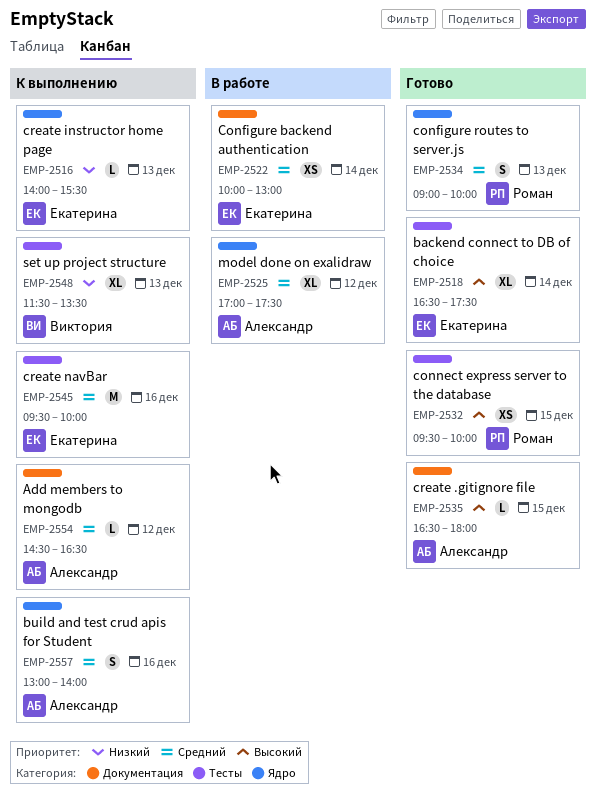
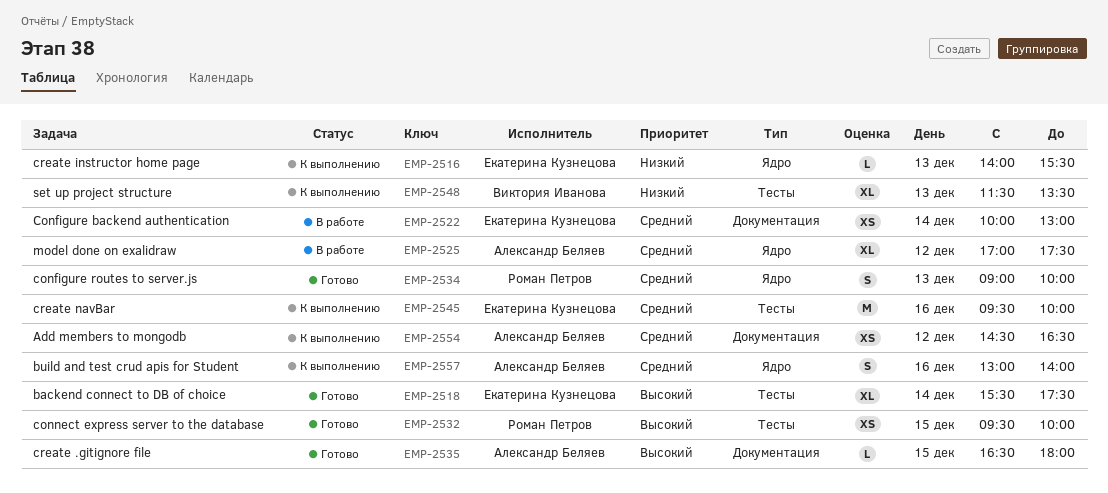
EMP-2518, begins: 16:30 -> 15:30
EMP-2554, estimate: L -> XS

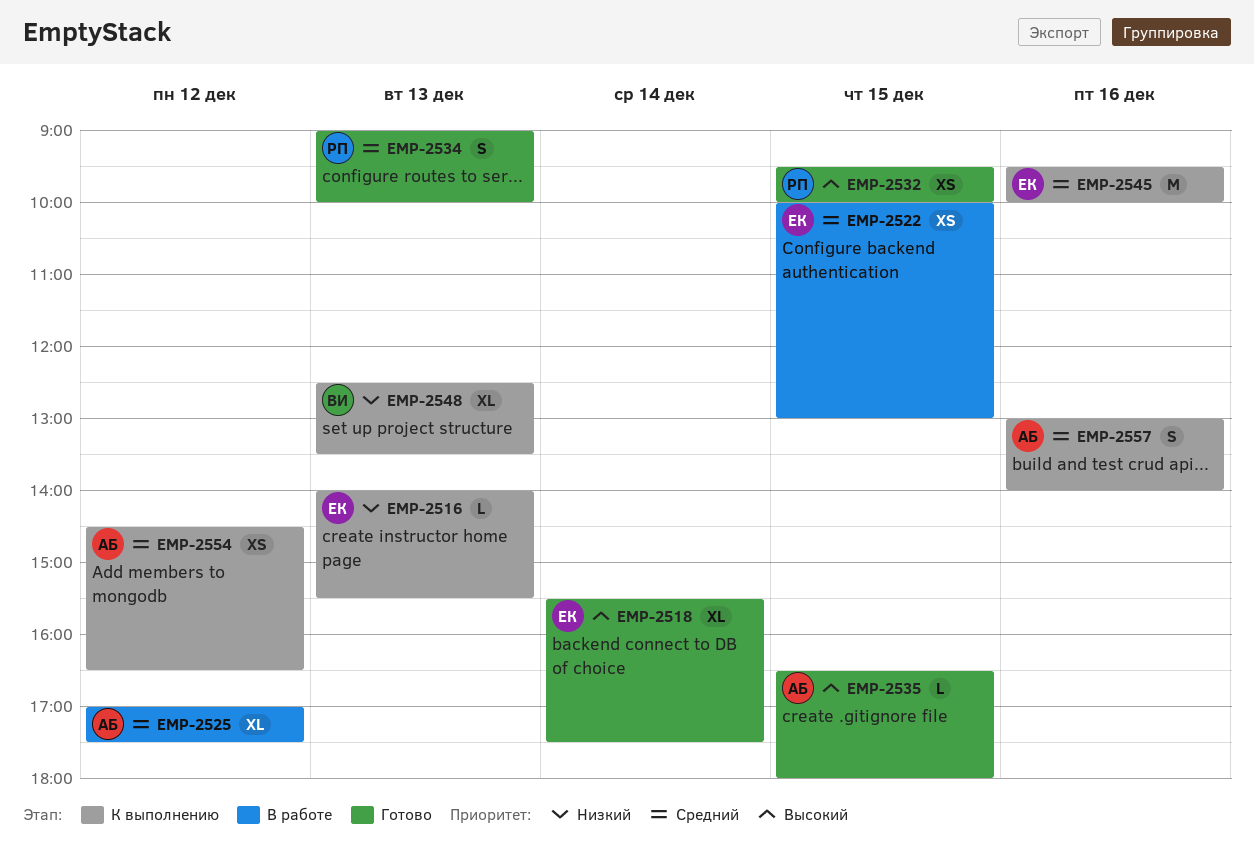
EMP-2522, day: Dec 14 -> Dec 15
EMP-2548, begins: 11:30 -> 12:30

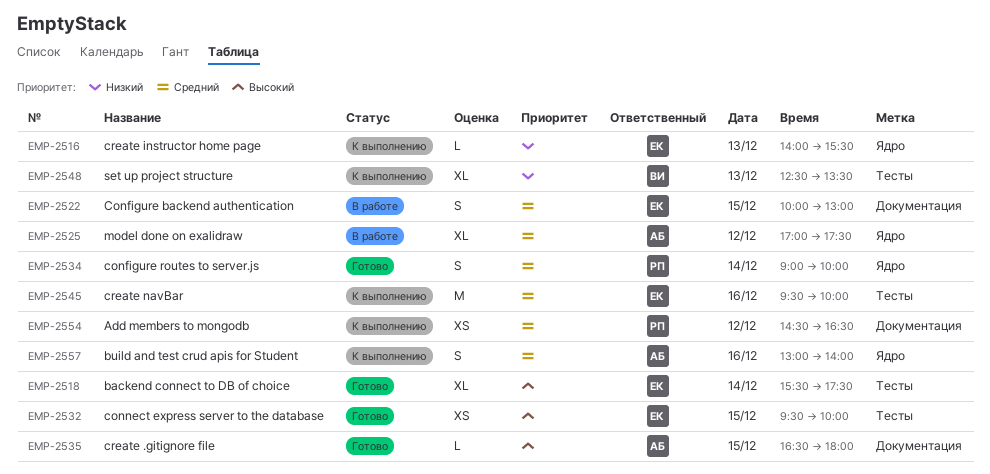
EMP-2522, estimate: XS -> S
EMP-2532, owner: РП -> ЕК
EMP-2534, day: Dec 13 -> Dec 14
EMP-2554, owner: АБ -> РП

